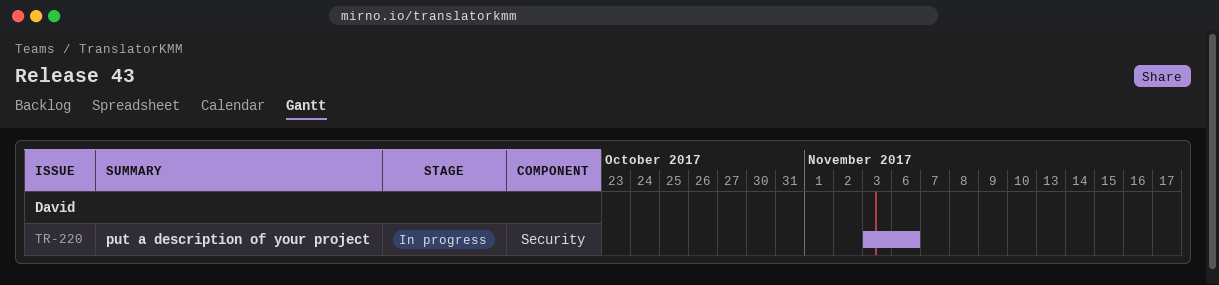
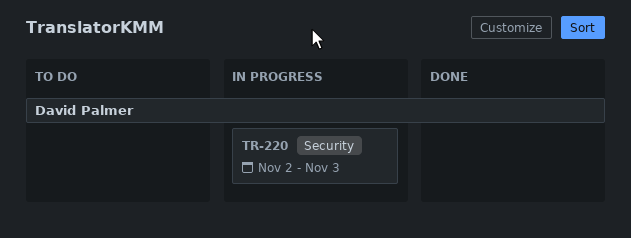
TR-220, start: Nov 3 -> Nov 2
TR-220, due: Nov 6 -> Nov 3

